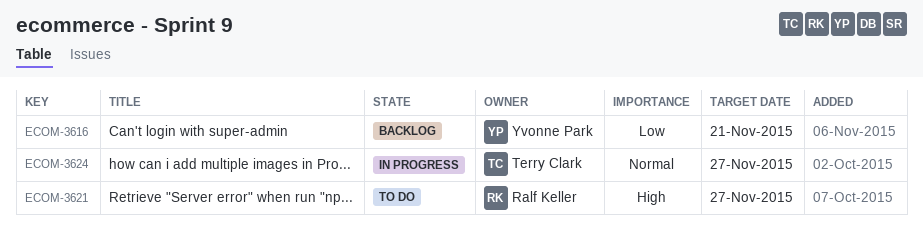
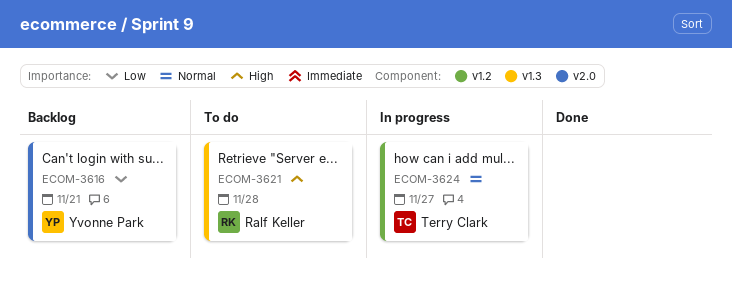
ECOM-3621, due: Nov 27 -> Nov 28

